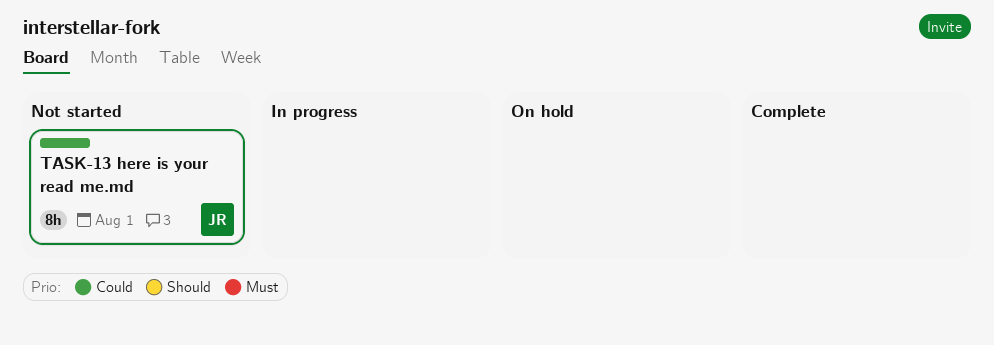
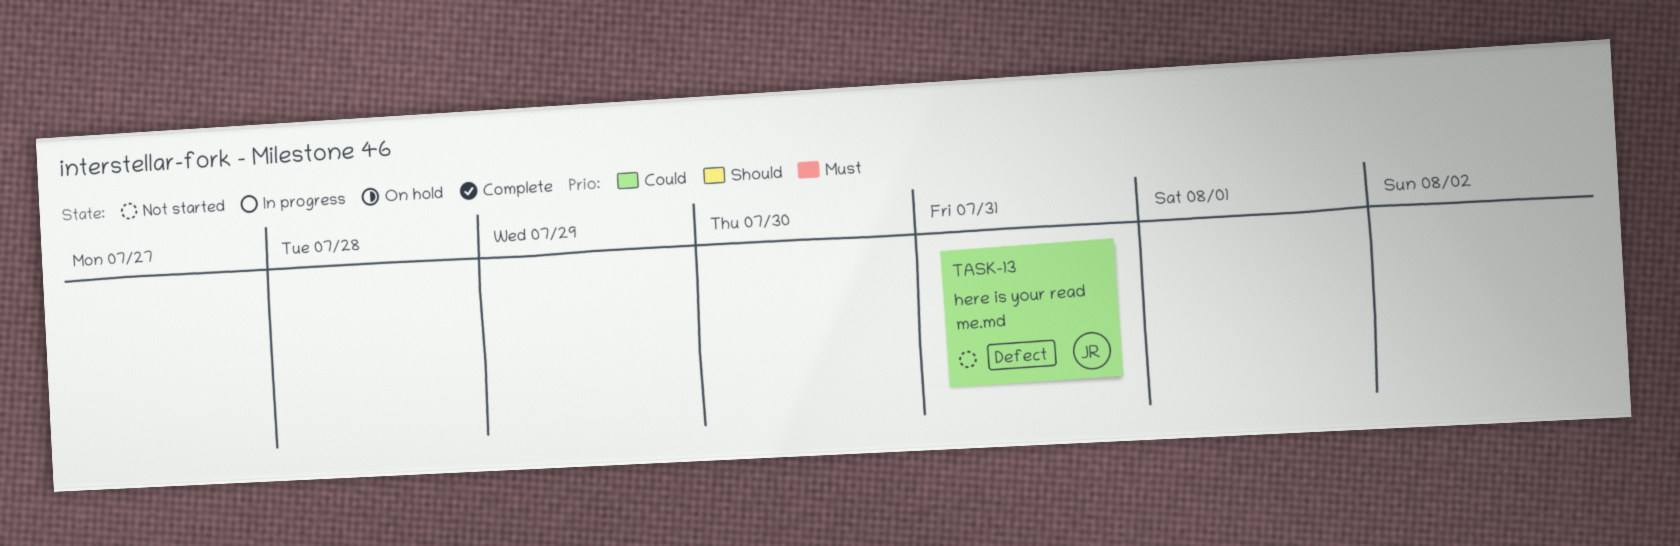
TASK-13, due: Aug 1 -> Jul 31

